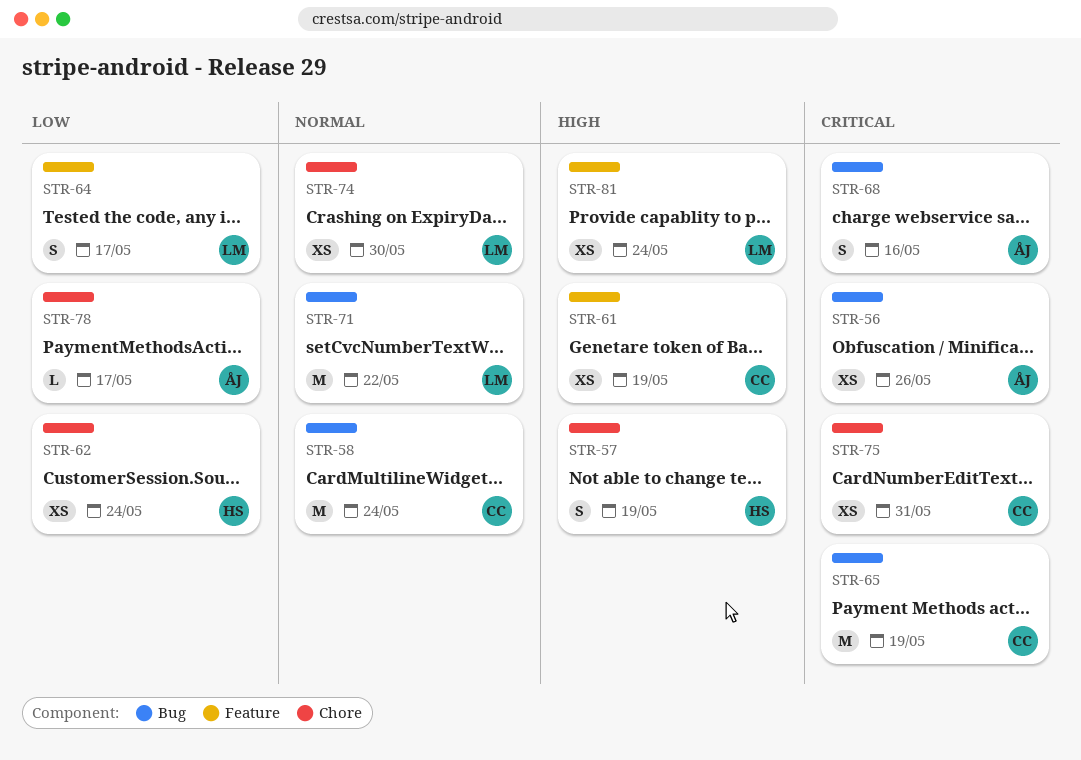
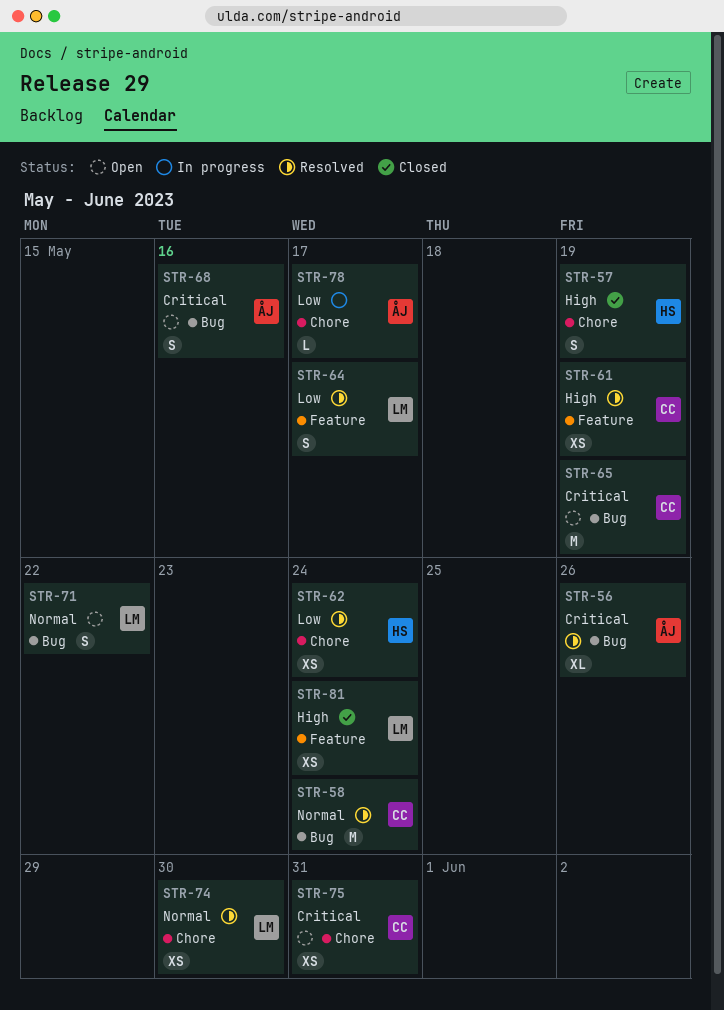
STR-56, estimate: XS -> XL
STR-71, estimate: M -> S

